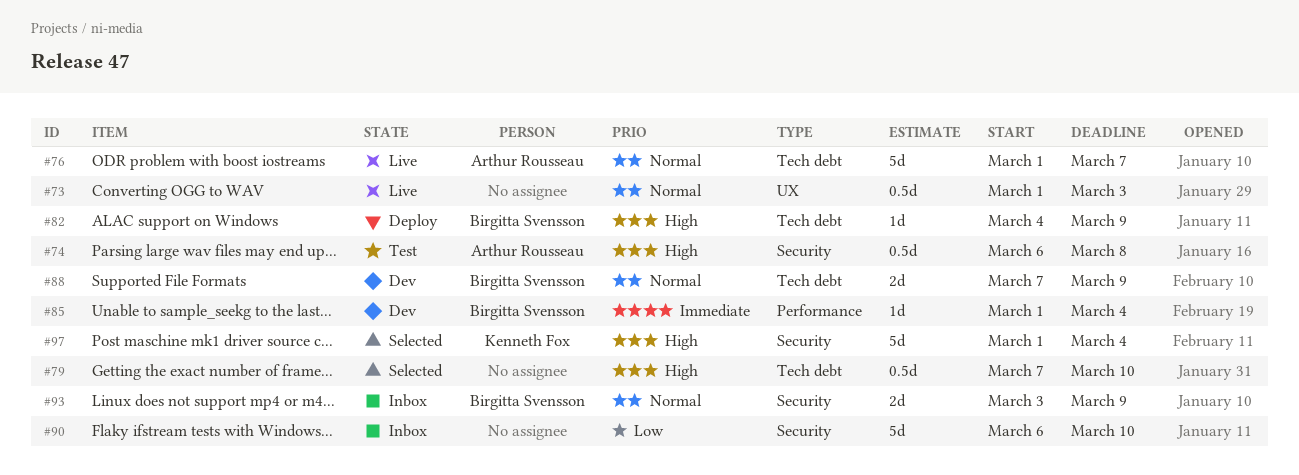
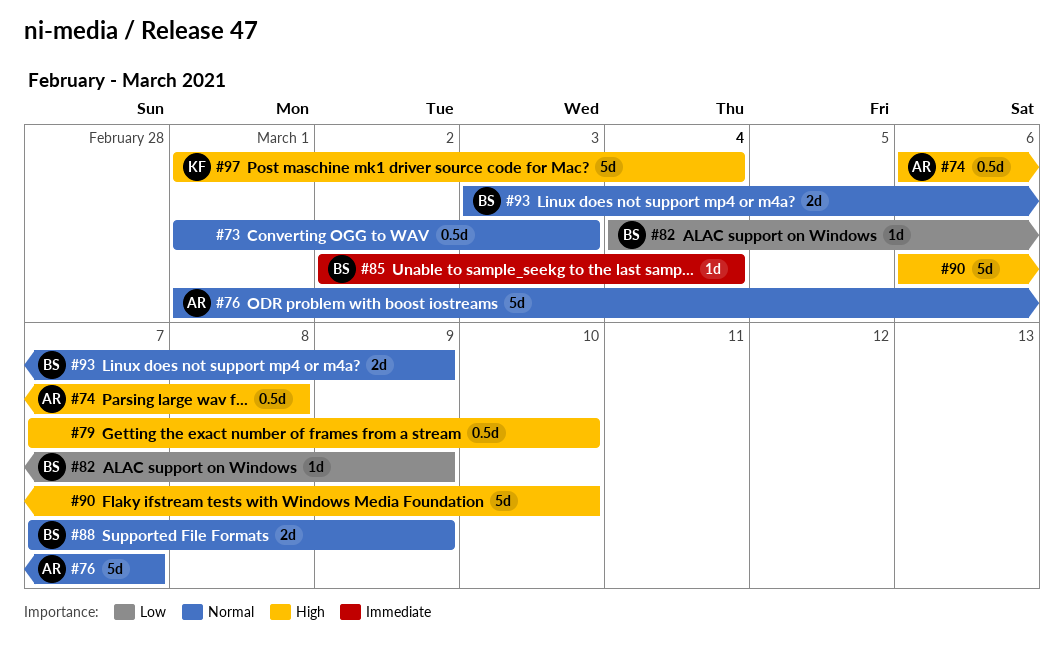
#82, priority: High -> Low
#85, start: Mar 1 -> Mar 2
#90, priority: Low -> High

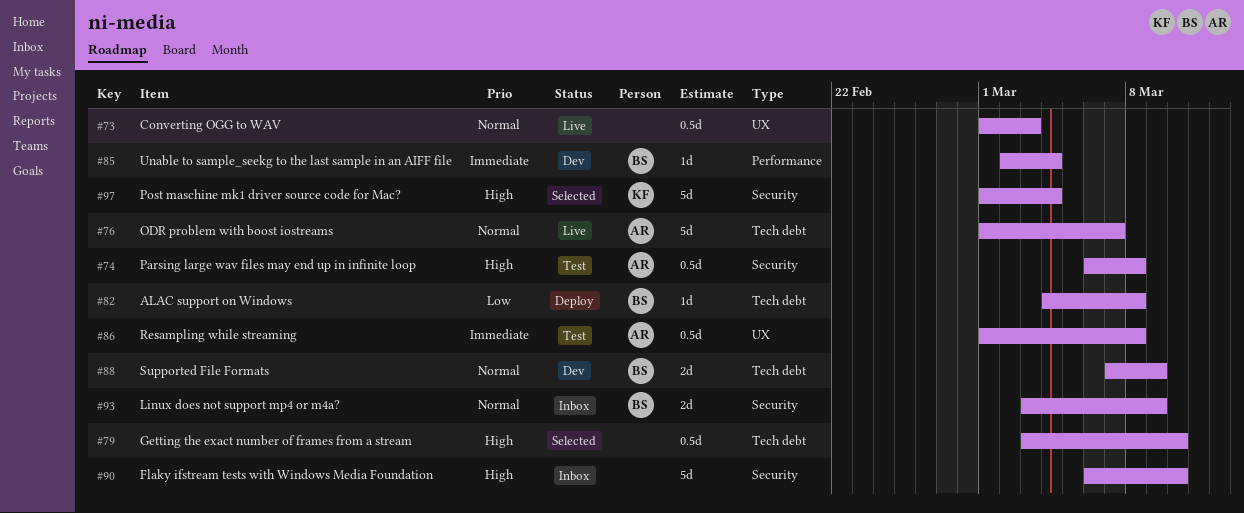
#79, start: Mar 7 -> Mar 3
#82, due: Mar 9 -> Mar 8
#86: none -> present

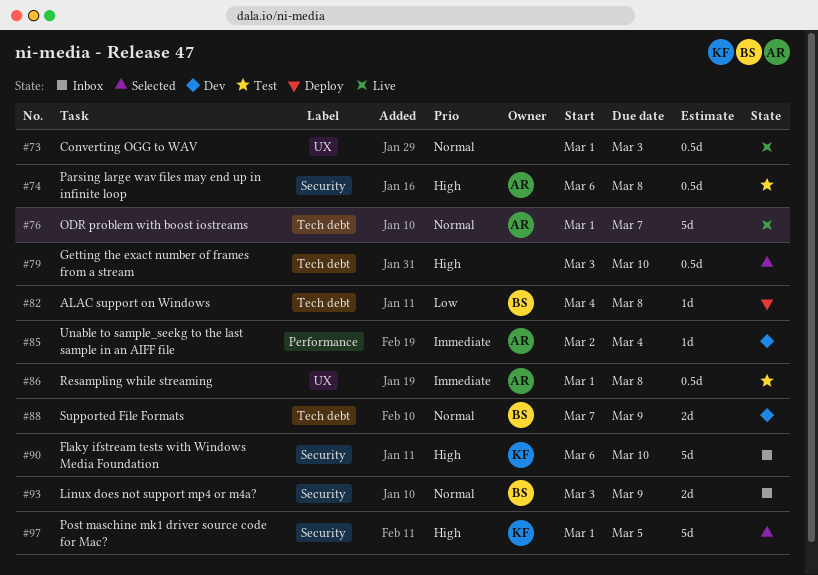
#85, owner: BS -> AR
#90, owner: none -> KF
#97, due: Mar 4 -> Mar 5

